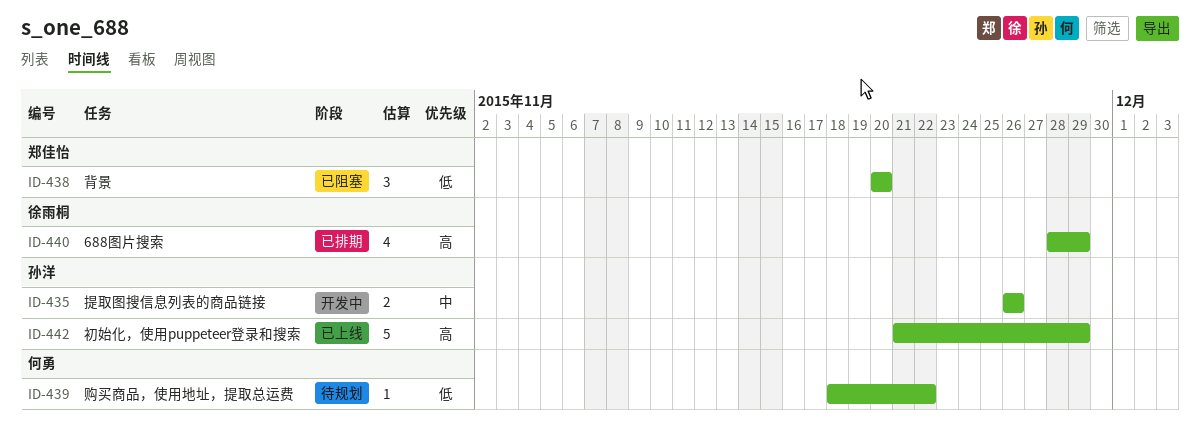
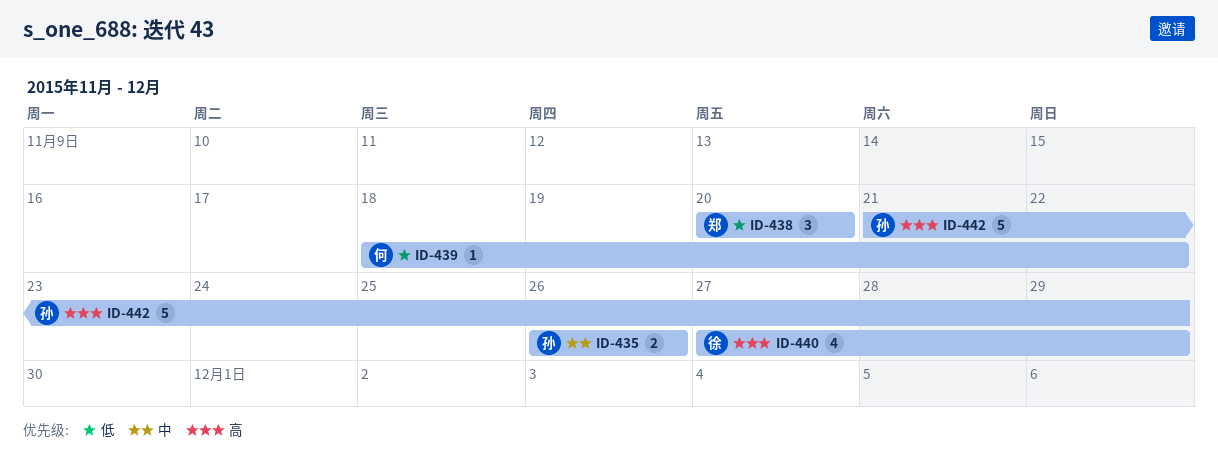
ID-440, start: Nov 28 -> Nov 27

